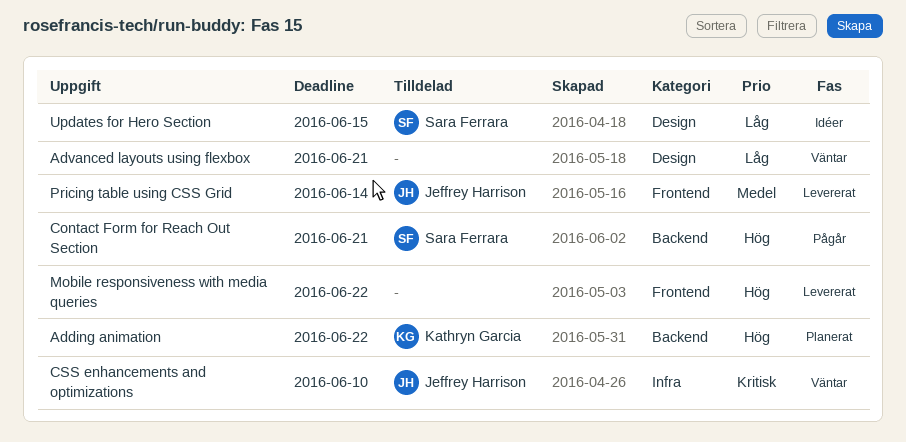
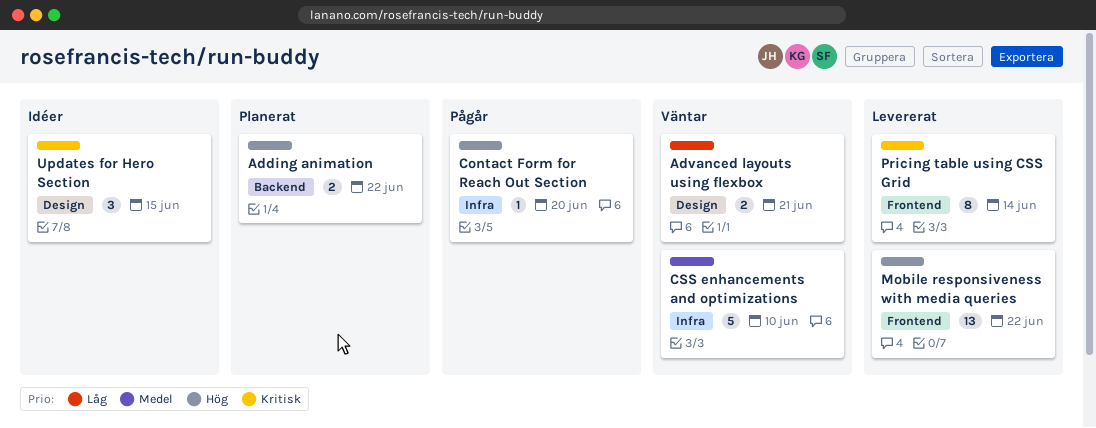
Contact Form for Reach Out Section, label: Backend -> Infra
Contact Form for Reach Out Section, due: Jun 21 -> Jun 20
CSS enhancements and optimizations, priority: Kritisk -> Medel
Pricing table using CSS Grid, priority: Medel -> Kritisk
Updates for Hero Section, priority: Låg -> Kritisk

